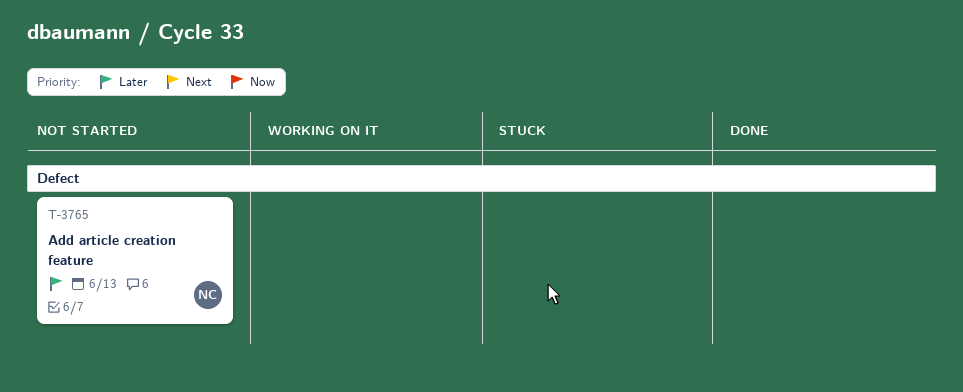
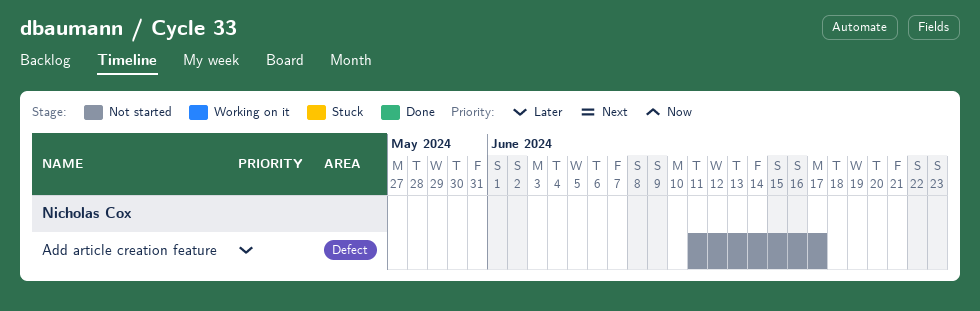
Add article creation feature, due: Jun 13 -> Jun 17

